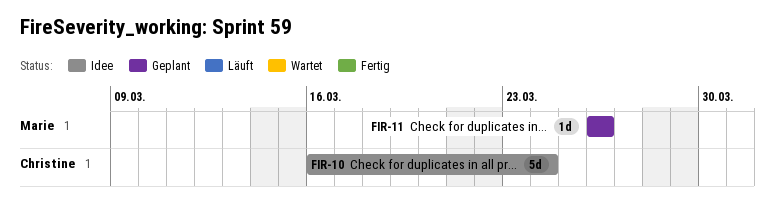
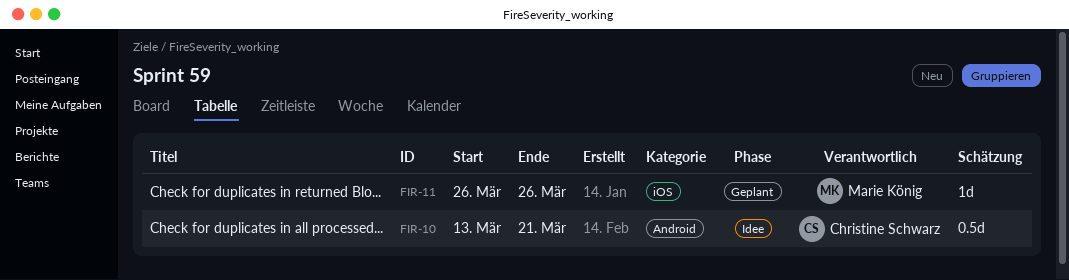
FIR-10, estimate: 5d -> 0.5d
FIR-10, start: Mar 16 -> Mar 13
FIR-10, due: Mar 24 -> Mar 21

